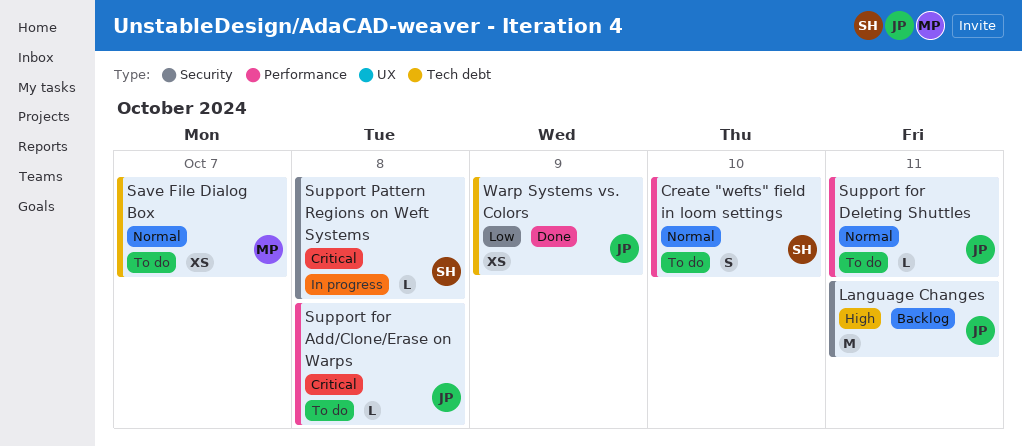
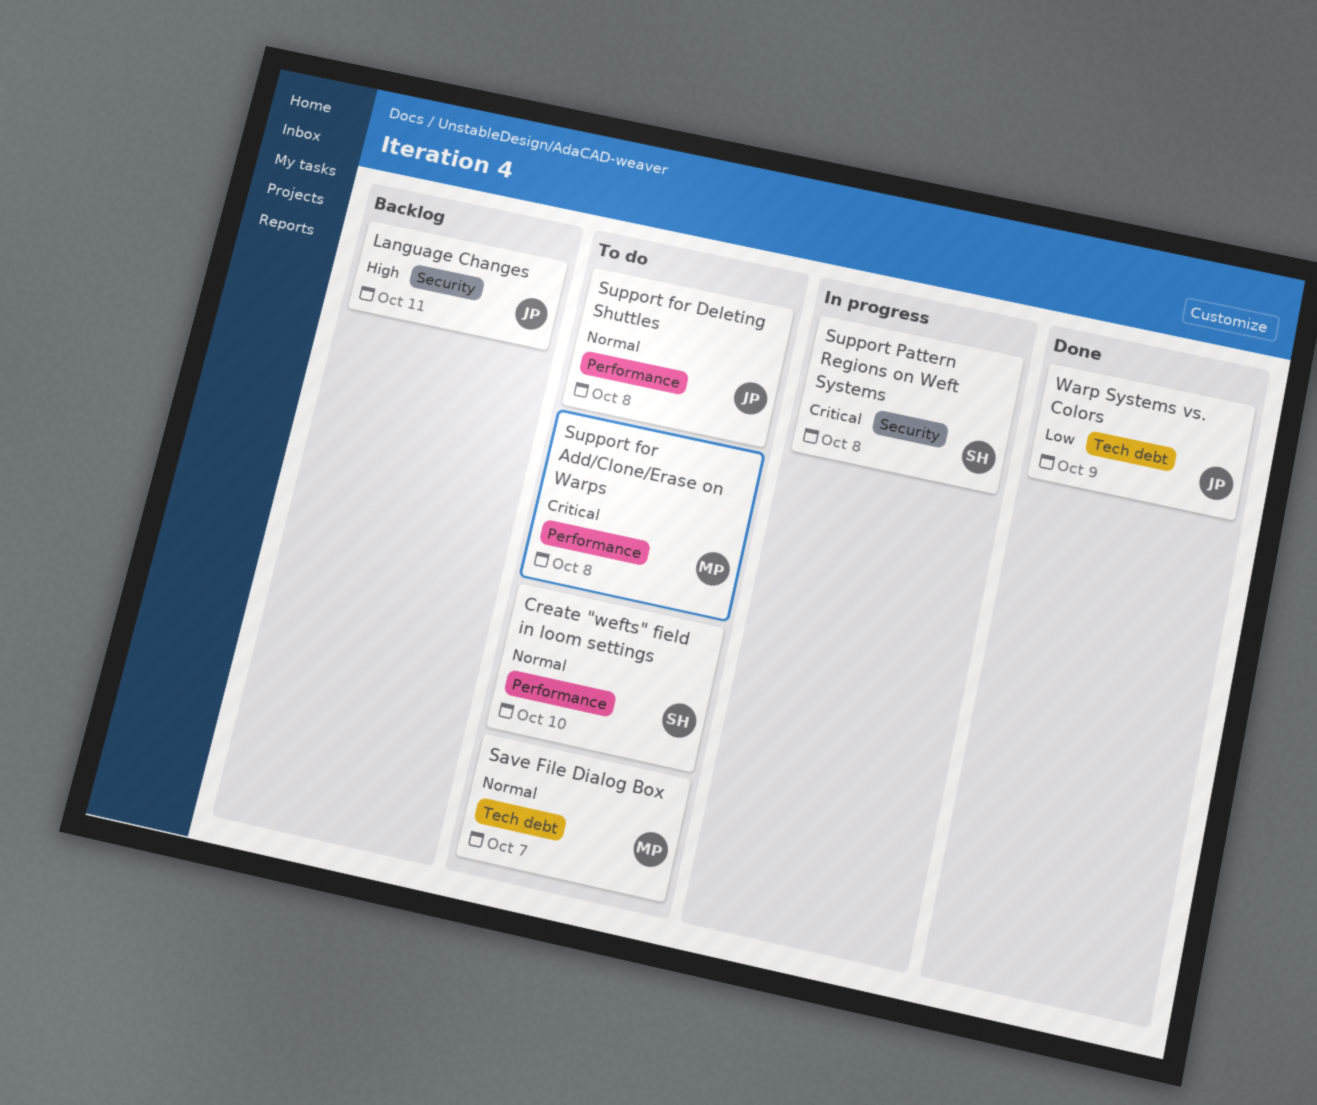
Support for Add/Clone/Erase on Warps, owner: JP -> MP
Support for Deleting Shuttles, due: Oct 11 -> Oct 8

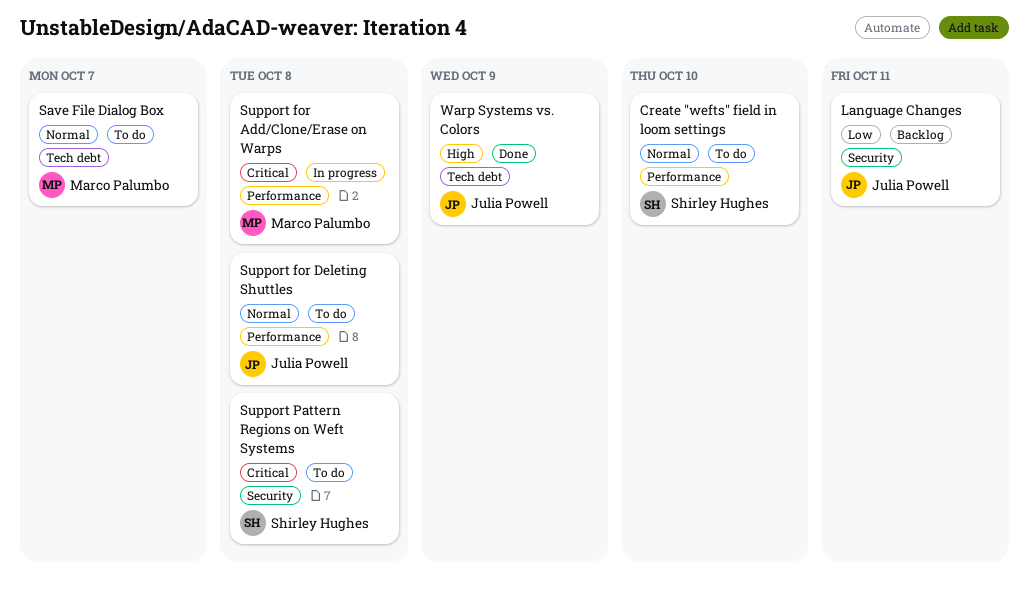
Language Changes, priority: High -> Low
Support for Add/Clone/Erase on Warps, status: To do -> In progress
Support Pattern Regions on Weft Systems, status: In progress -> To do
Warp Systems vs. Colors, priority: Low -> High

